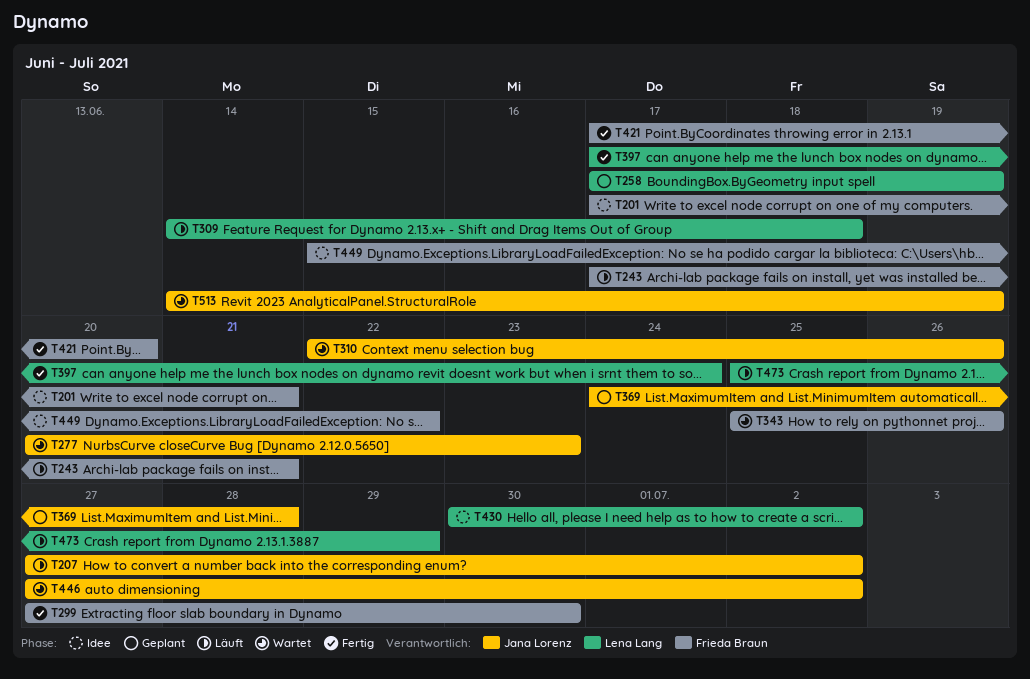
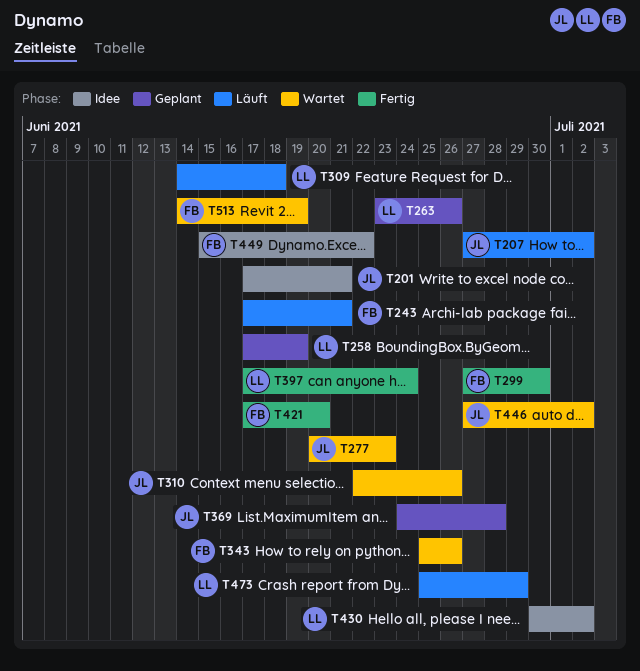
T201, owner: Frieda Braun -> Jana Lorenz
T263: none -> present
T513, owner: Jana Lorenz -> Frieda Braun

